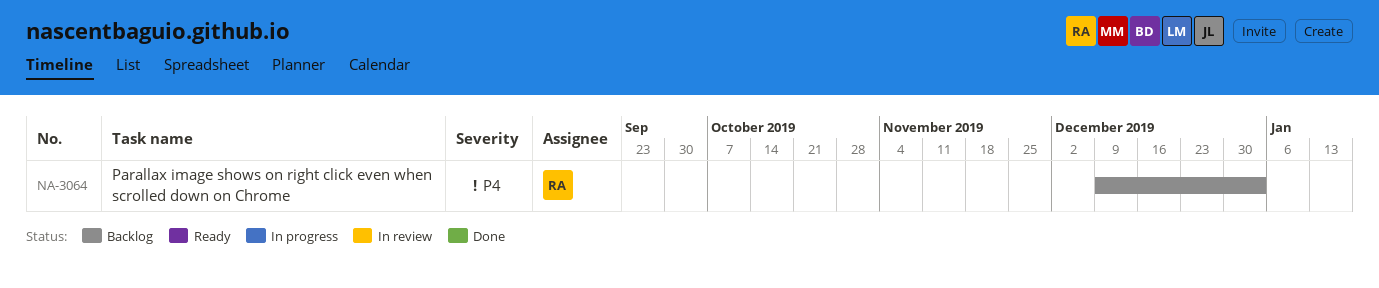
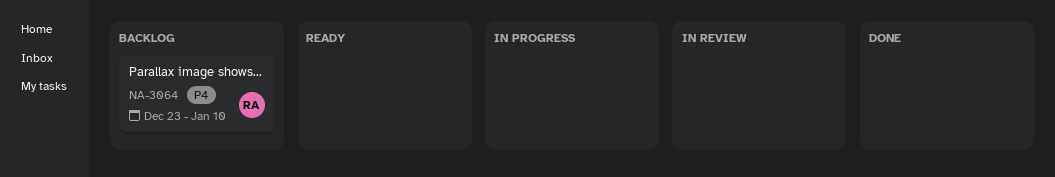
NA-3064, start: Dec 9 -> Dec 23
NA-3064, due: Jan 3 -> Jan 10

